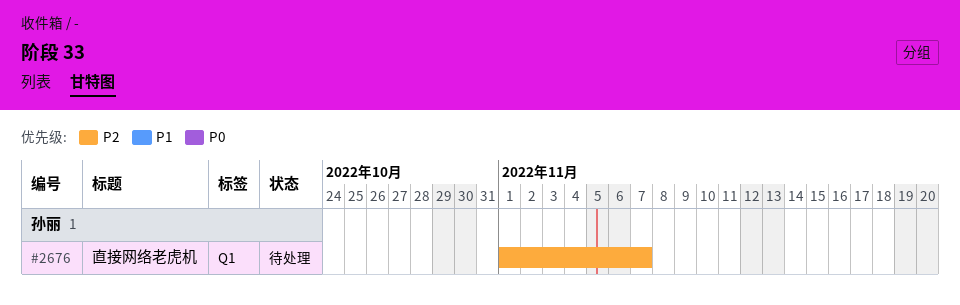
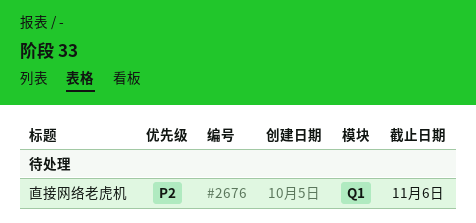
#2676, due: Nov 7 -> Nov 6

